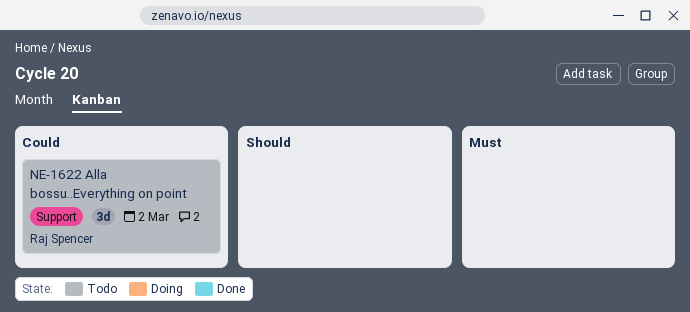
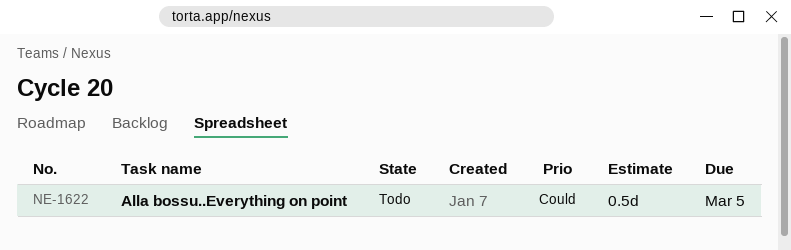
NE-1622, estimate: 3d -> 0.5d
NE-1622, due: Mar 2 -> Mar 5

